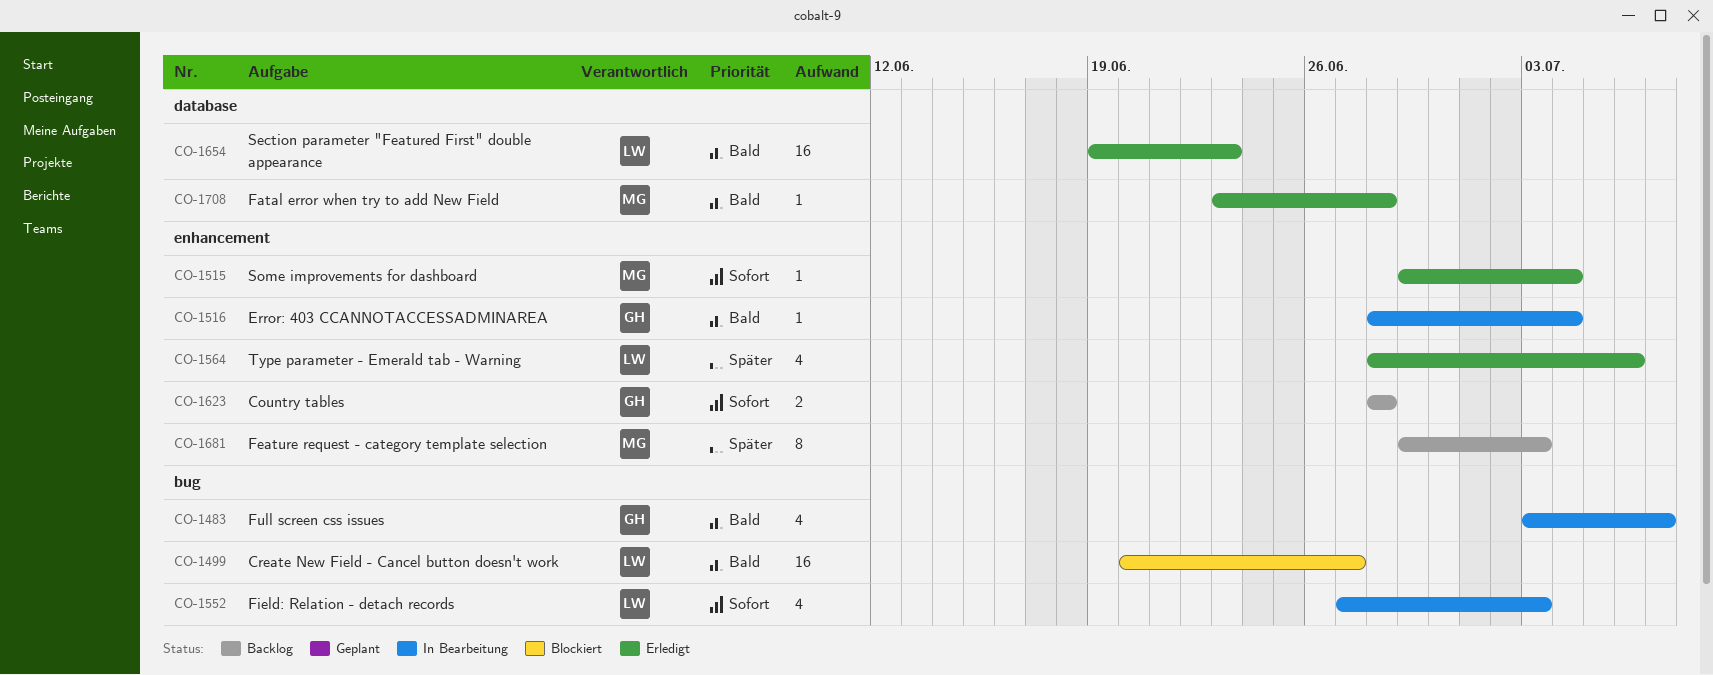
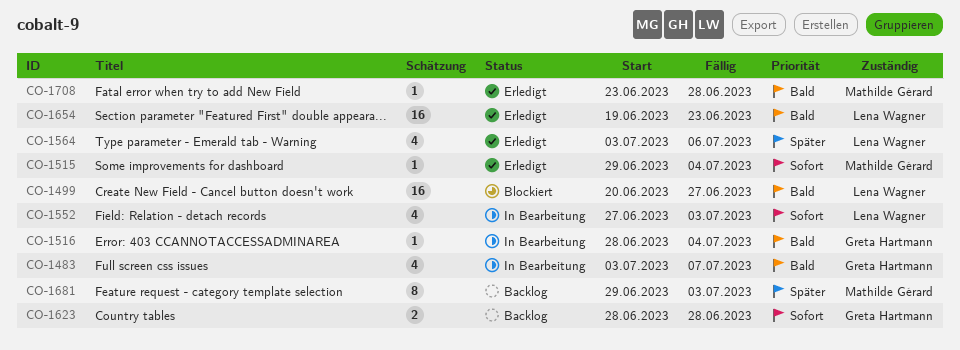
CO-1564, start: Jun 28 -> Jul 3

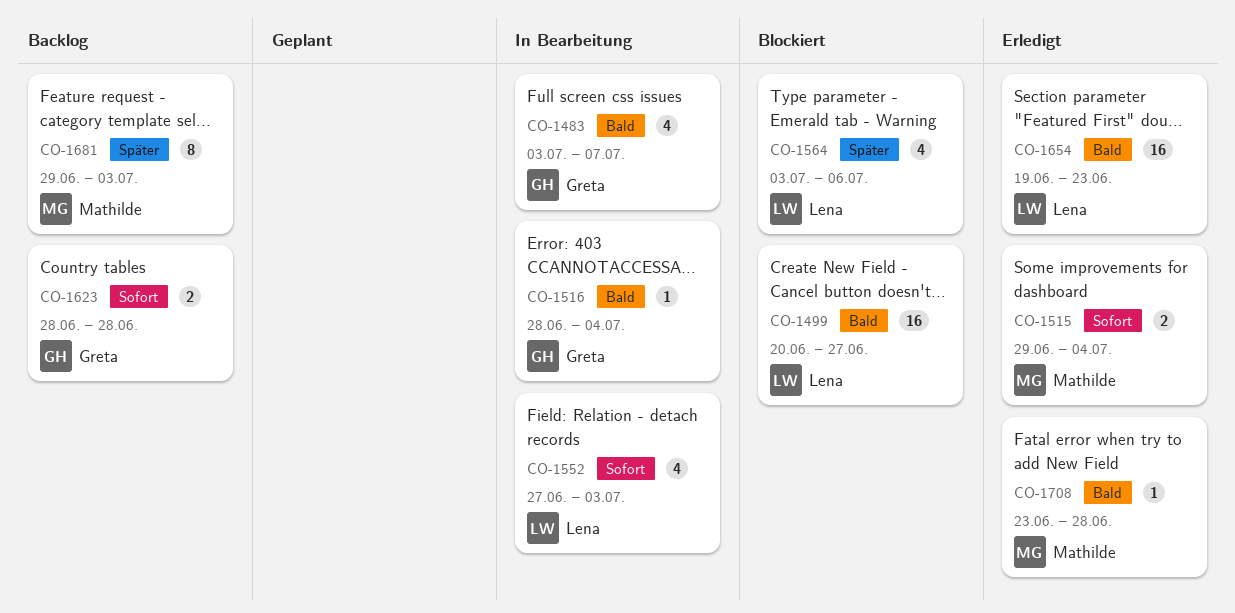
CO-1515, estimate: 1 -> 2
CO-1564, status: Erledigt -> Blockiert

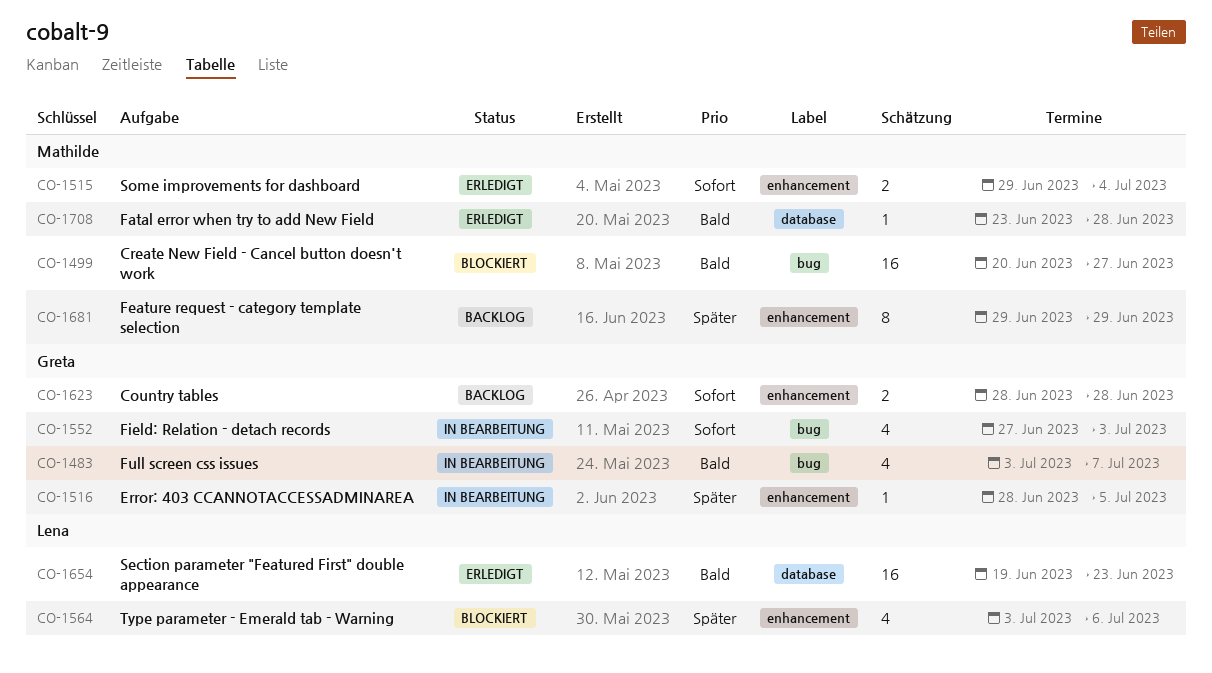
CO-1499, owner: Lena -> Mathilde
CO-1516, priority: Bald -> Später
CO-1516, due: Jul 4 -> Jul 5
CO-1552, owner: Lena -> Greta
CO-1681, due: Jul 3 -> Jun 29

